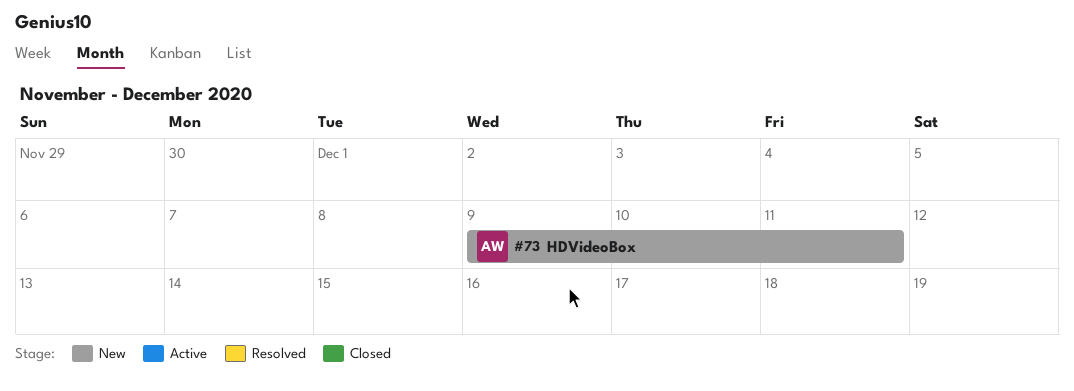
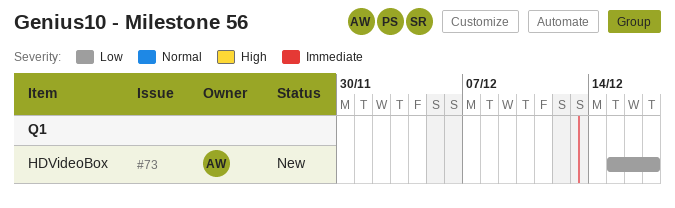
#73, start: Dec 9 -> Dec 15
#73, due: Dec 11 -> Dec 17

